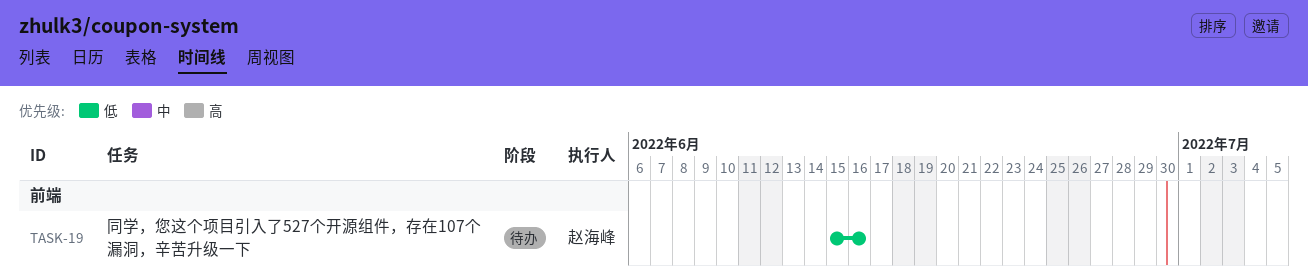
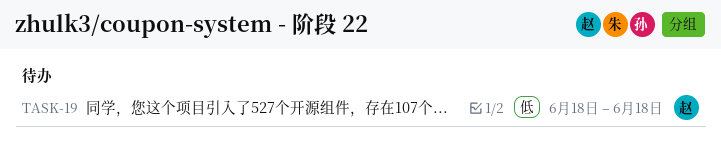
TASK-19, start: Jun 15 -> Jun 18
TASK-19, due: Jun 16 -> Jun 18

